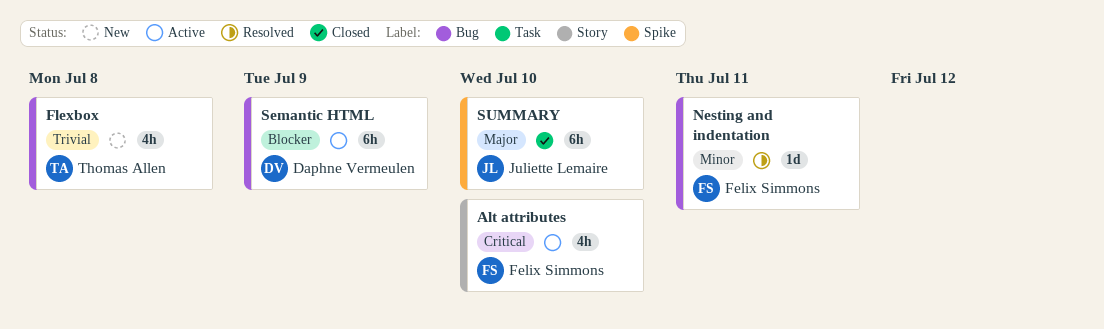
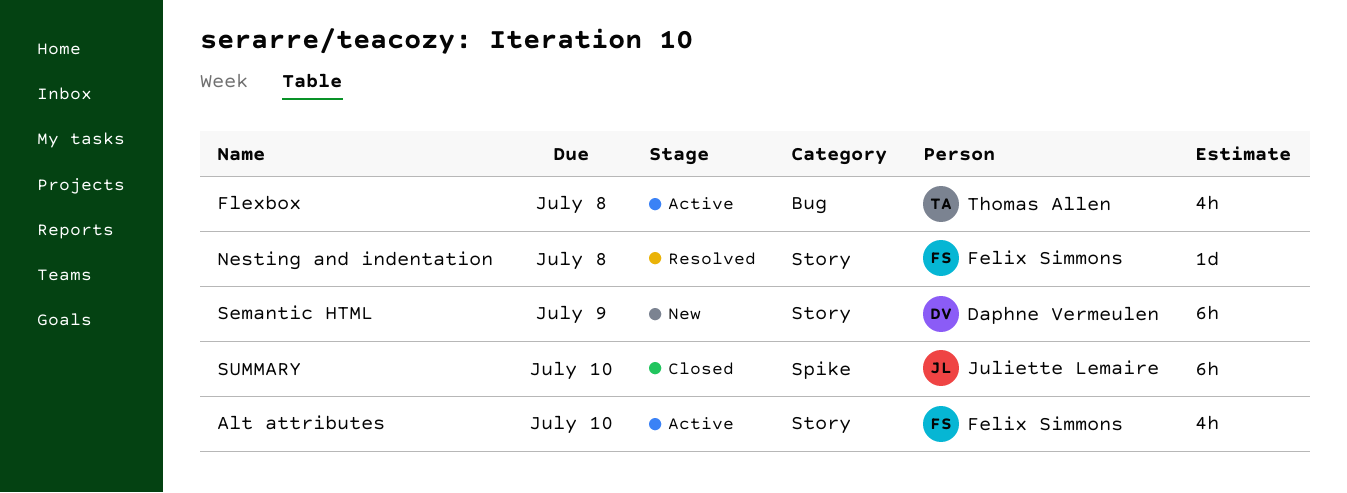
Flexbox, status: New -> Active
Nesting and indentation, label: Bug -> Story
Nesting and indentation, due: Jul 11 -> Jul 8
Semantic HTML, status: Active -> New
Semantic HTML, label: Bug -> Story

